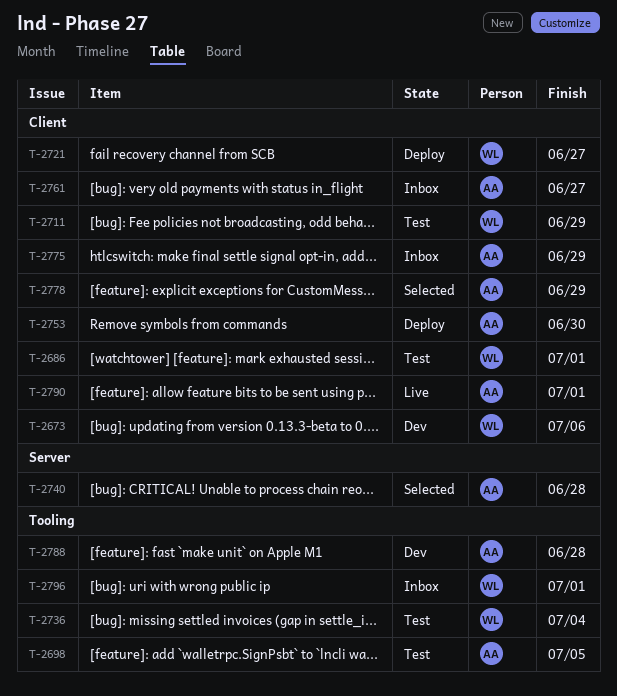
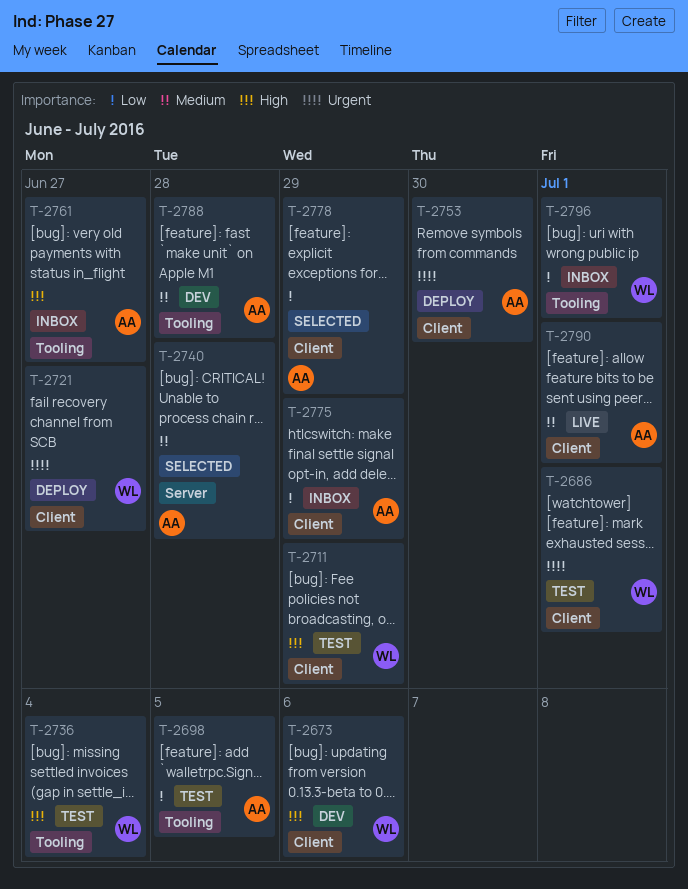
T-2761, label: Client -> Tooling

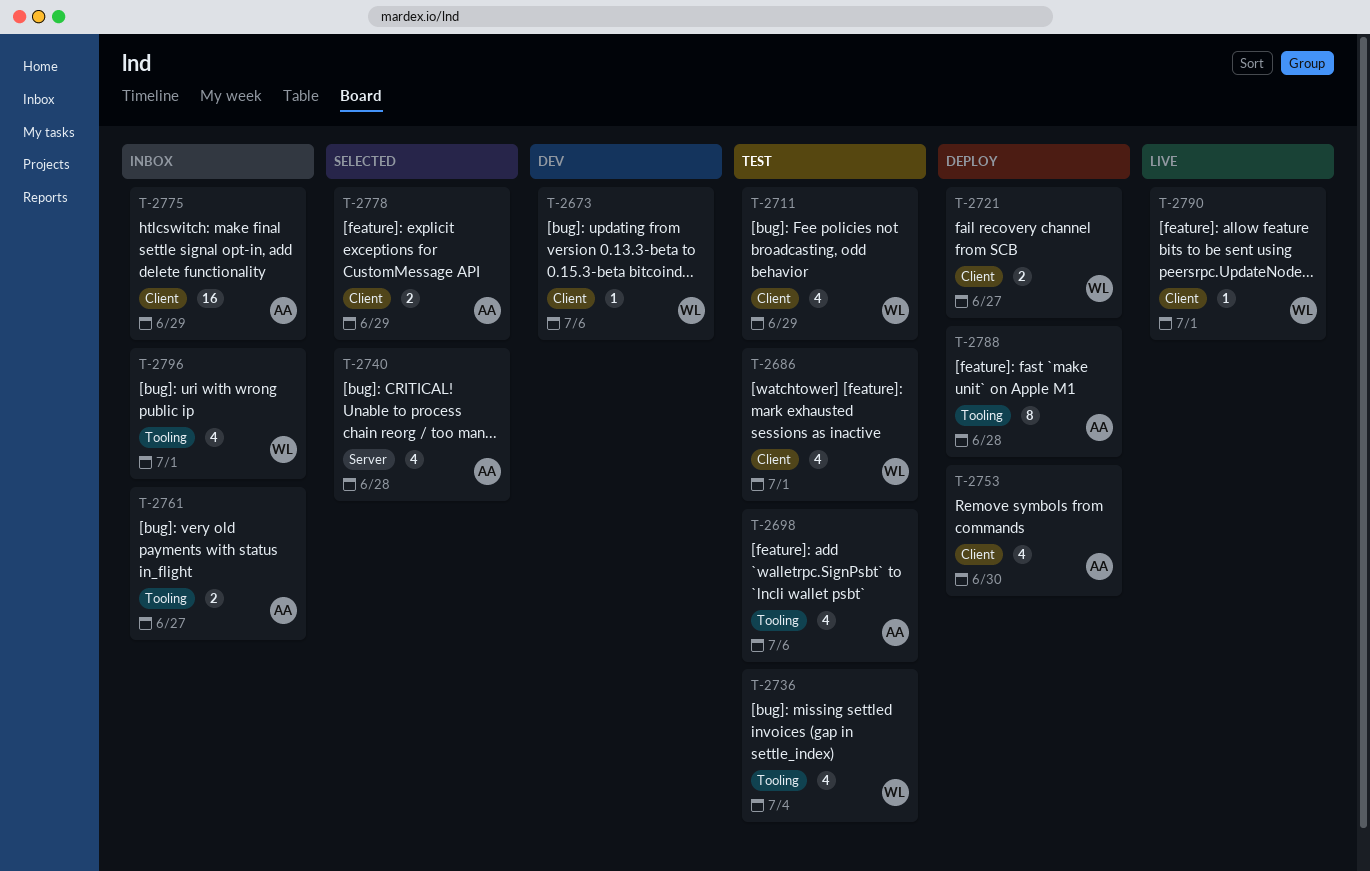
T-2698, due: Jul 5 -> Jul 6
T-2788, status: Dev -> Deploy
T-2790, owner: AA -> WL

